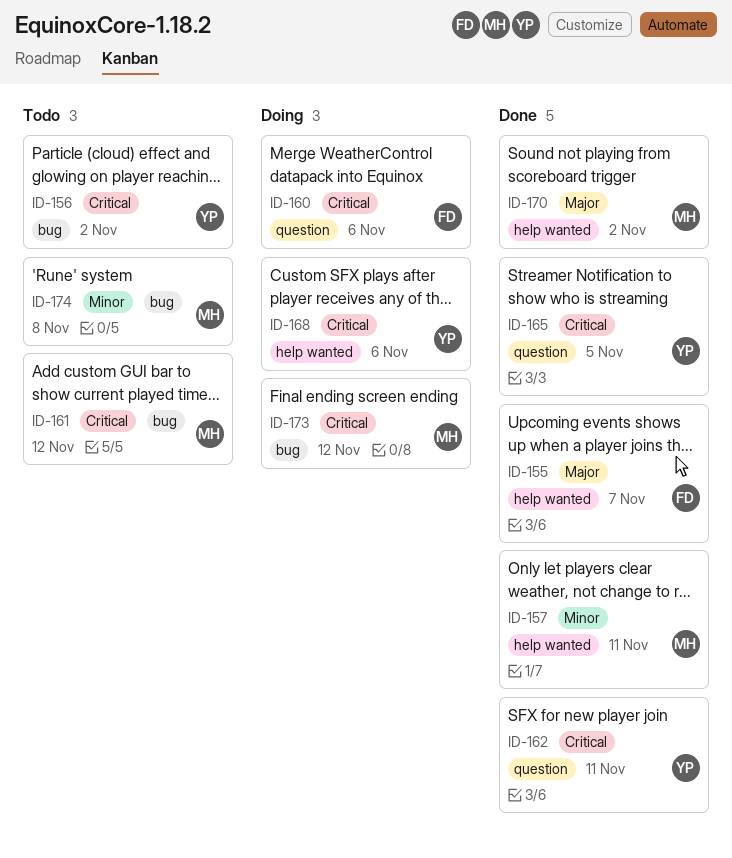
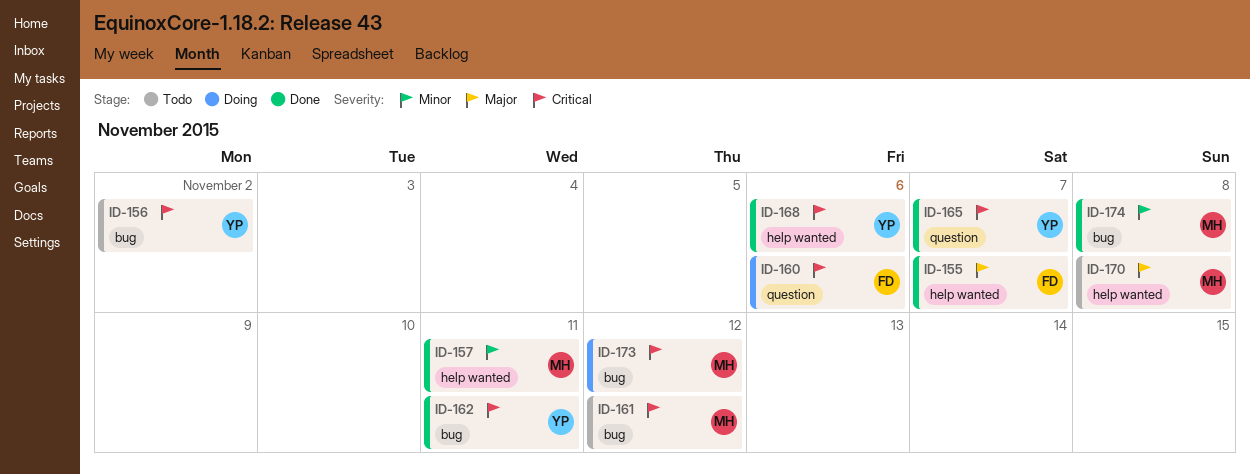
ID-162, label: question -> bug
ID-165, due: Nov 5 -> Nov 7
ID-168, status: Doing -> Done
ID-170, status: Done -> Todo
ID-170, due: Nov 2 -> Nov 8
ID-174, status: Todo -> Done

